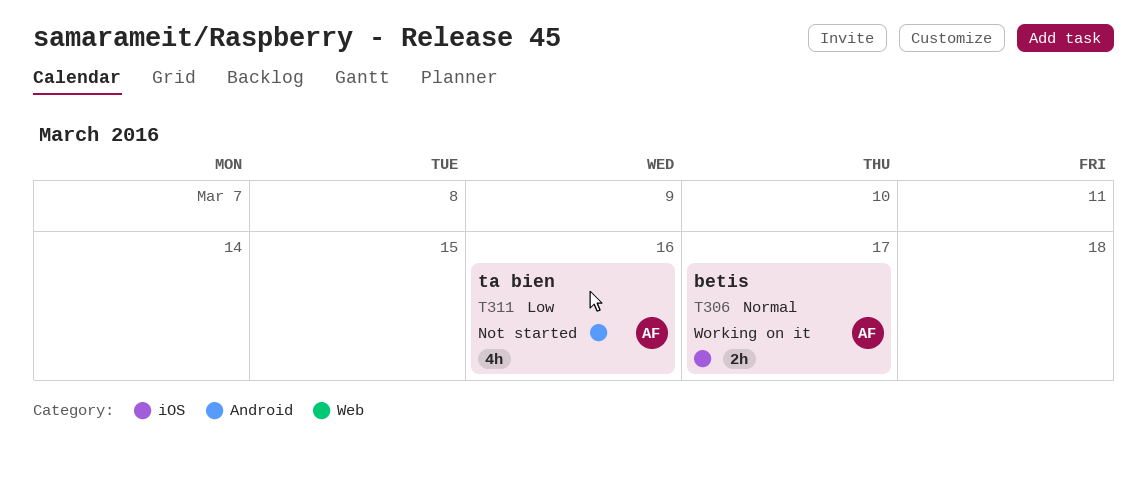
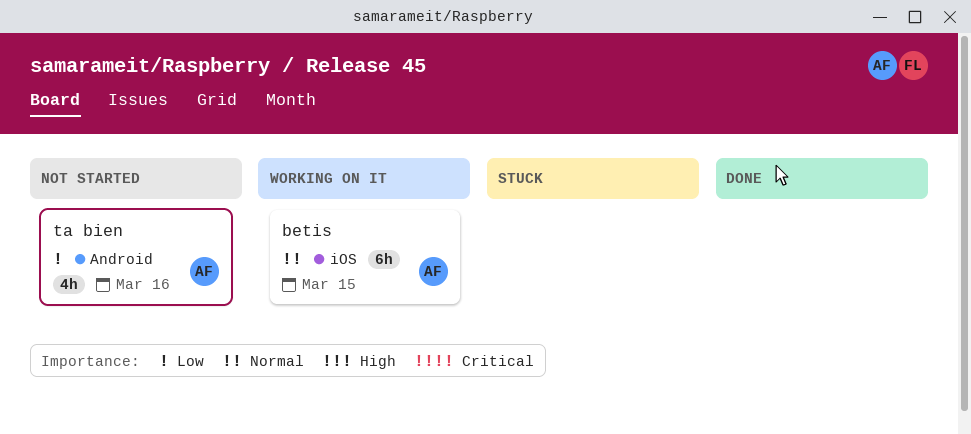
betis, estimate: 2h -> 6h
betis, due: Mar 17 -> Mar 15

